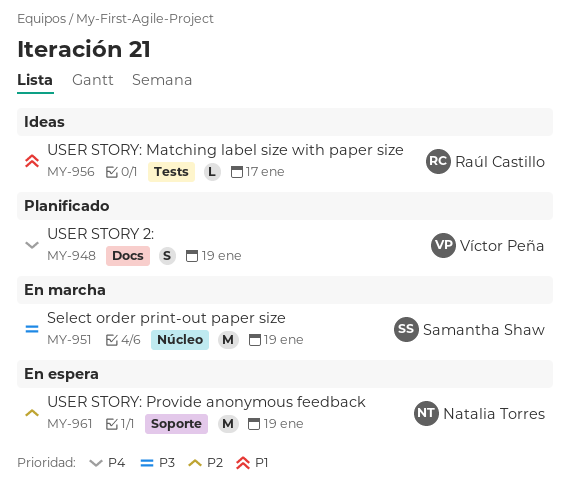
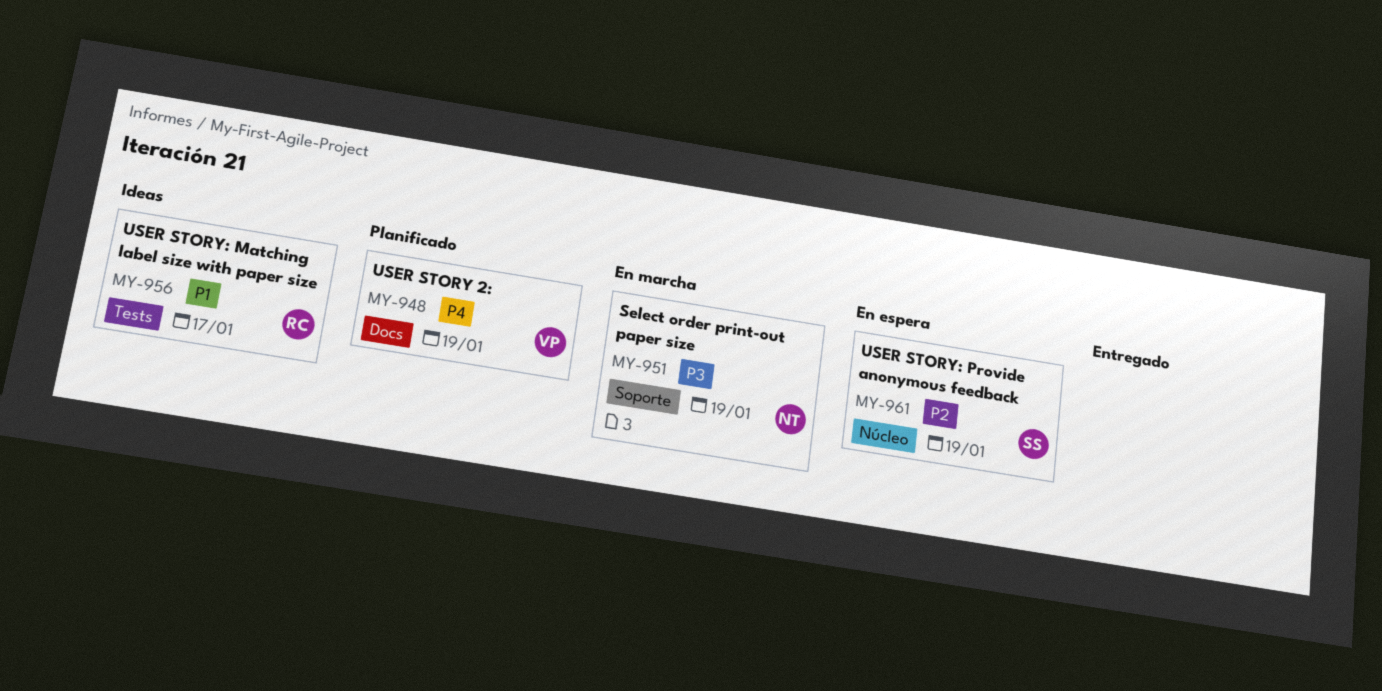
MY-951, owner: Samantha Shaw -> Natalia Torres
MY-951, label: Núcleo -> Soporte
MY-961, owner: Natalia Torres -> Samantha Shaw
MY-961, label: Soporte -> Núcleo

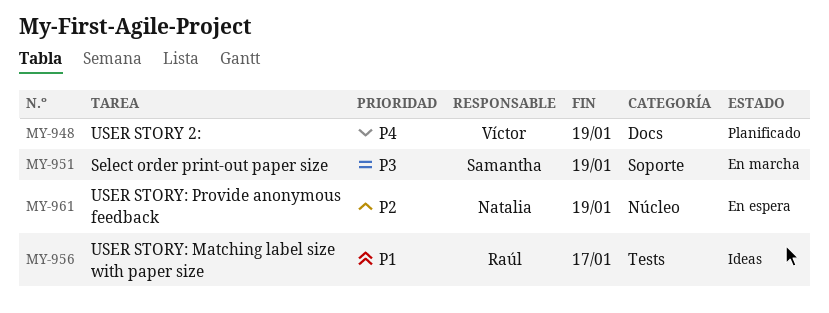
MY-951, owner: Natalia -> Samantha
MY-961, owner: Samantha -> Natalia

